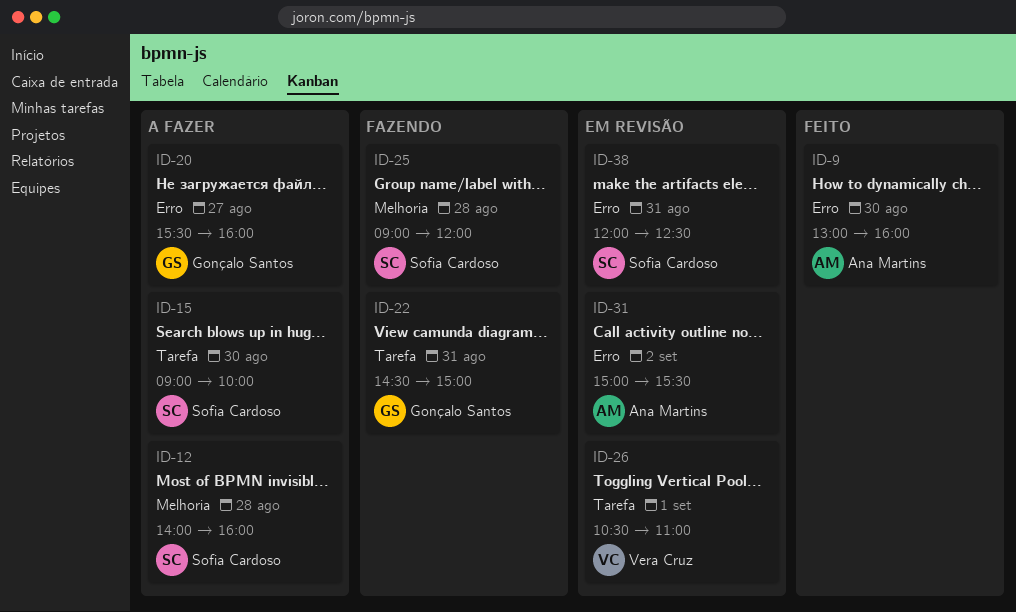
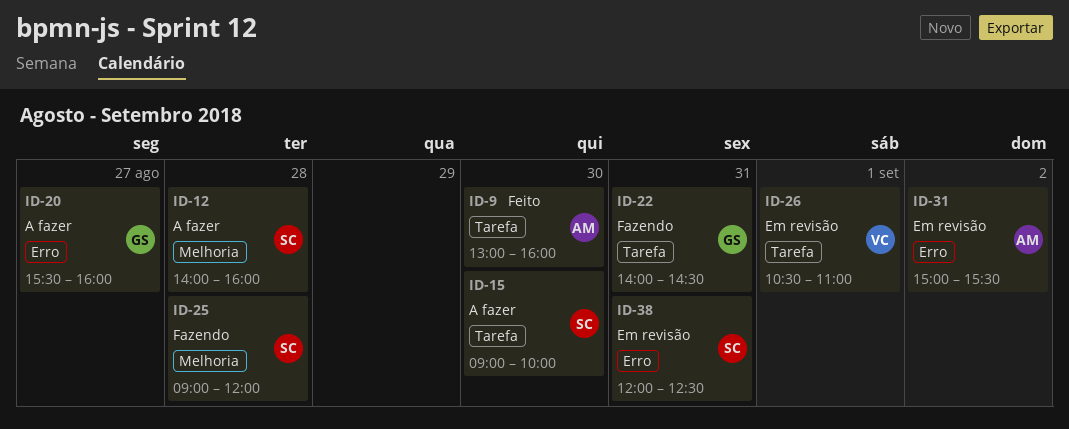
ID-9, label: Erro -> Tarefa
ID-22, begins: 14:30 -> 14:00
ID-22, ends: 15:00 -> 14:30

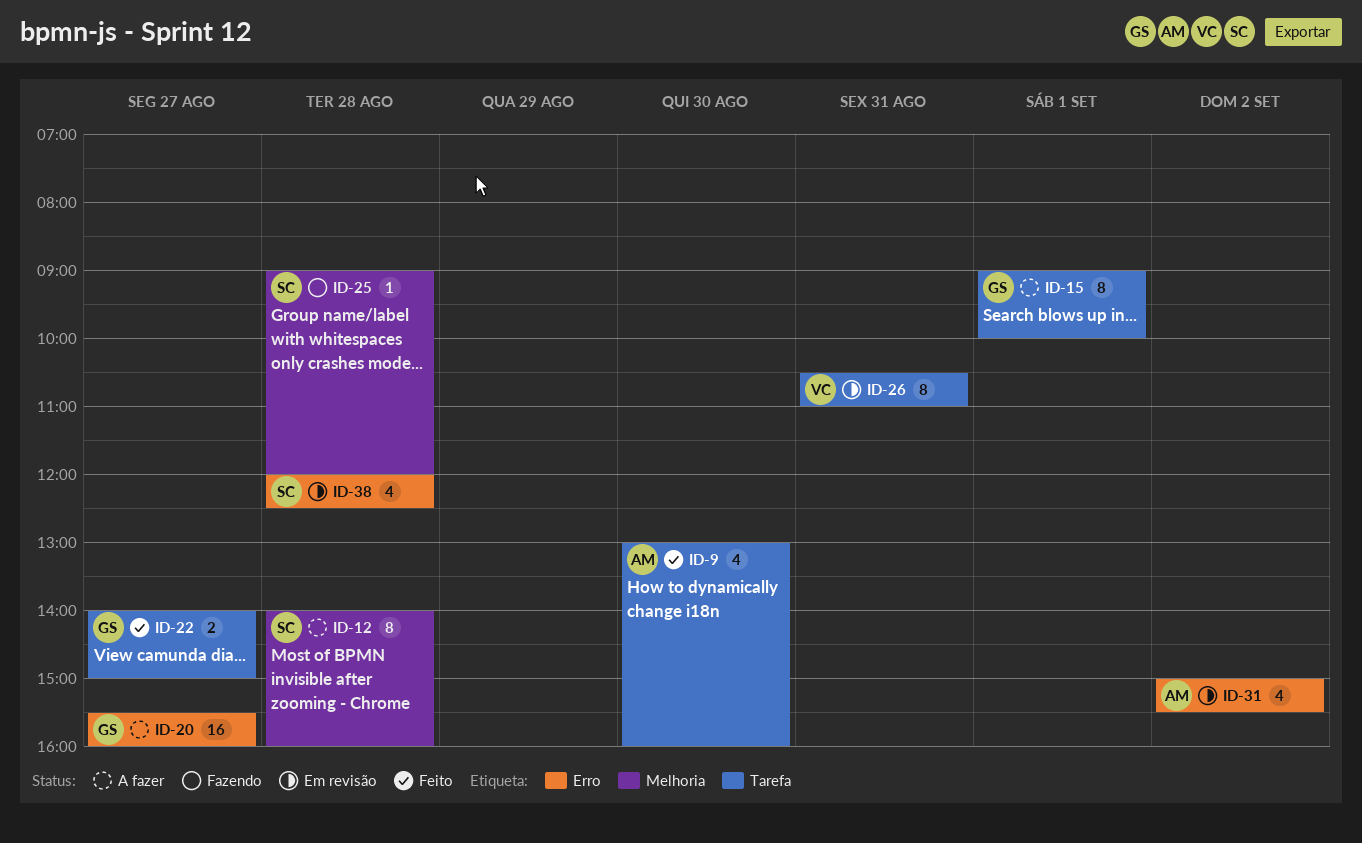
ID-15, owner: SC -> GS
ID-15, day: Aug 30 -> Sep 1
ID-22, status: Fazendo -> Feito
ID-22, day: Aug 31 -> Aug 27
ID-22, ends: 14:30 -> 15:00
ID-26, day: Sep 1 -> Aug 31
ID-38, day: Aug 31 -> Aug 28

